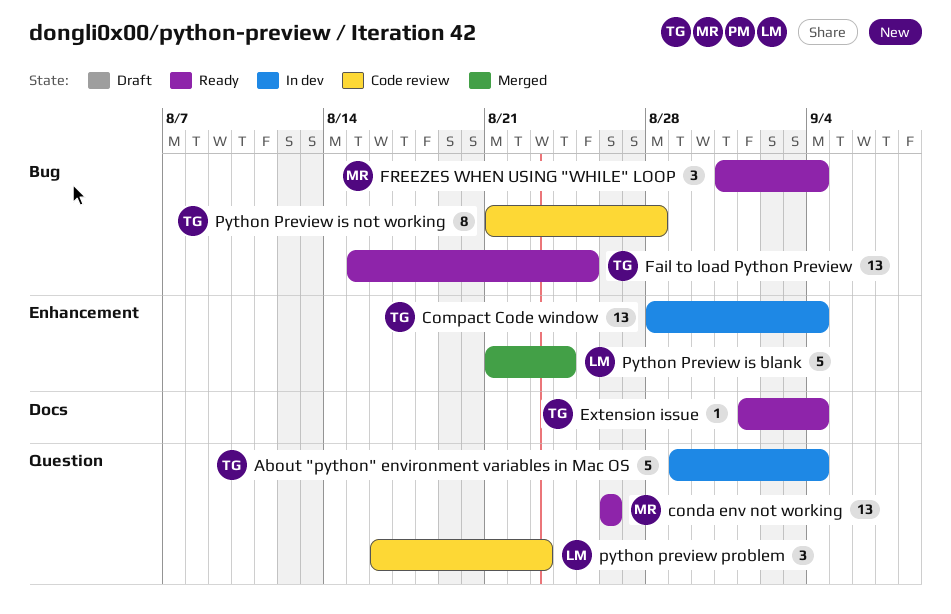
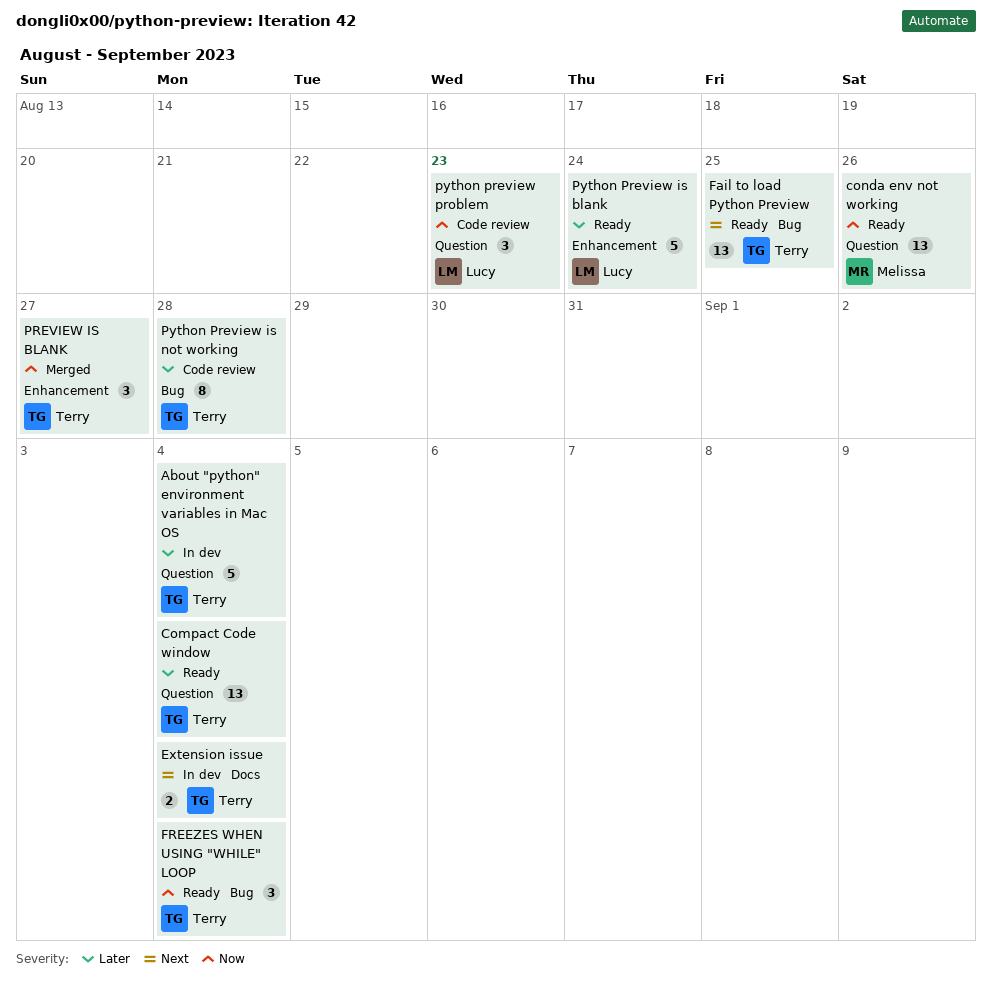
Compact Code window, status: In dev -> Ready
Compact Code window, label: Enhancement -> Question
Extension issue, status: Ready -> In dev
Extension issue, estimate: 1 -> 2
FREEZES WHEN USING "WHILE" LOOP, owner: Melissa -> Terry
PREVIEW IS BLANK: none -> present
Python Preview is blank, status: Merged -> Ready

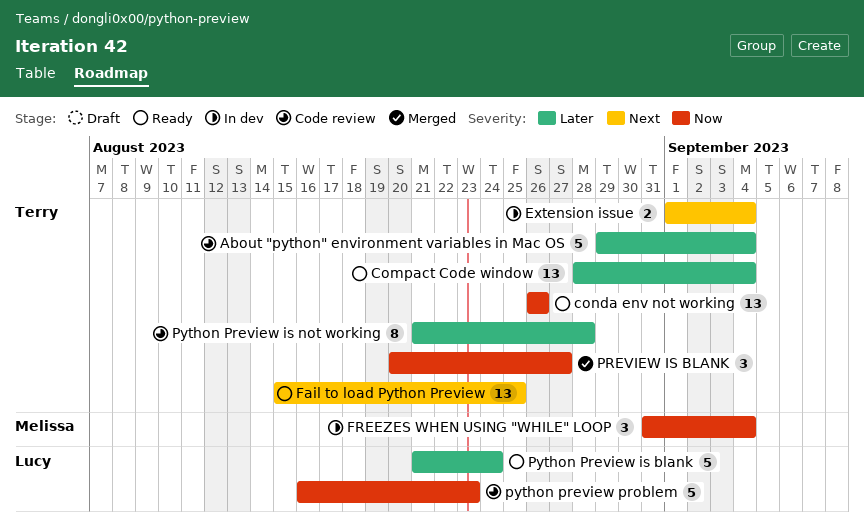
About "python" environment variables in Mac OS, status: In dev -> Code review
conda env not working, owner: Melissa -> Terry
FREEZES WHEN USING "WHILE" LOOP, status: Ready -> In dev
FREEZES WHEN USING "WHILE" LOOP, owner: Terry -> Melissa
python preview problem, estimate: 3 -> 5

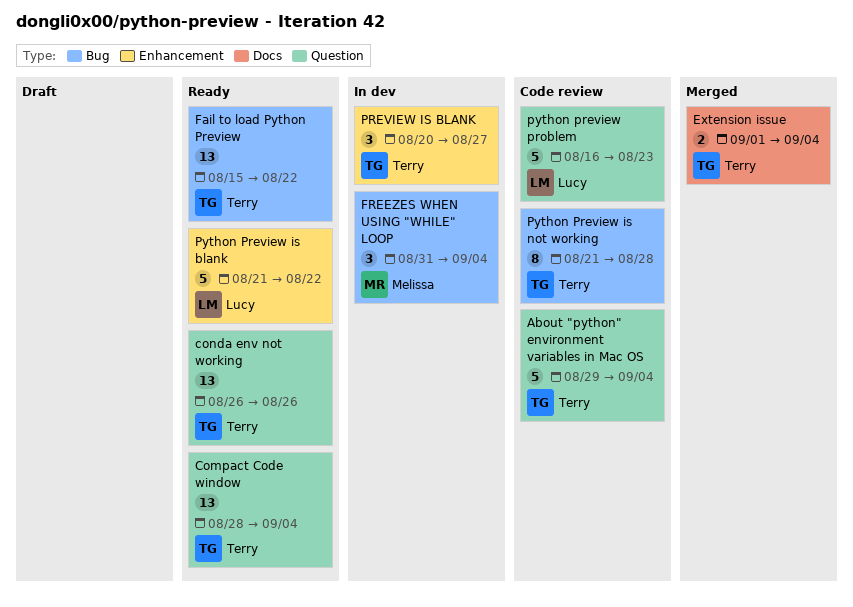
Extension issue, status: In dev -> Merged
Fail to load Python Preview, due: Aug 25 -> Aug 22
PREVIEW IS BLANK, status: Merged -> In dev
Python Preview is blank, due: Aug 24 -> Aug 22

